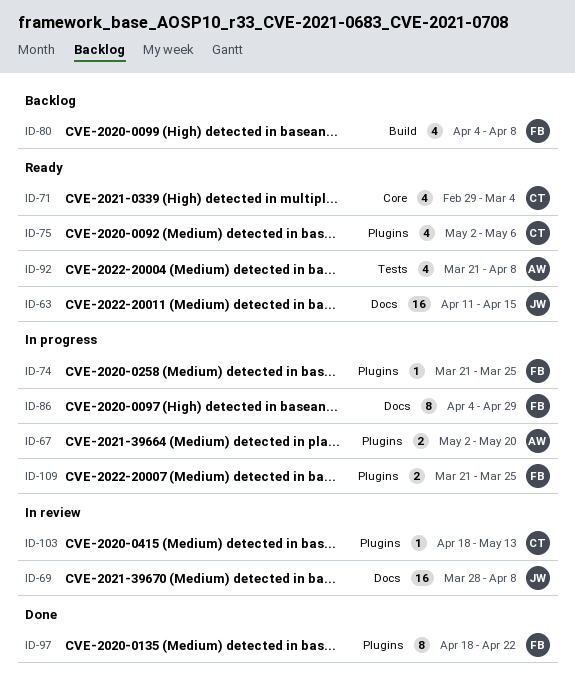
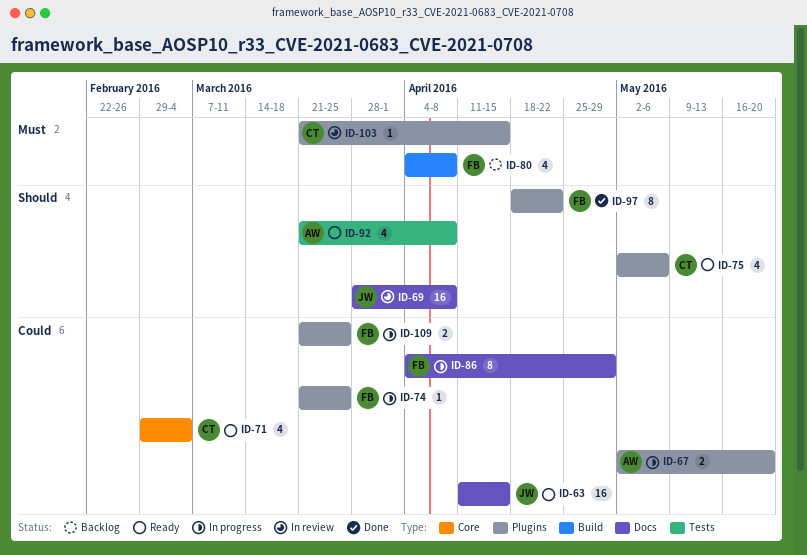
ID-103, start: Apr 18 -> Mar 21
ID-103, due: May 13 -> Apr 15

